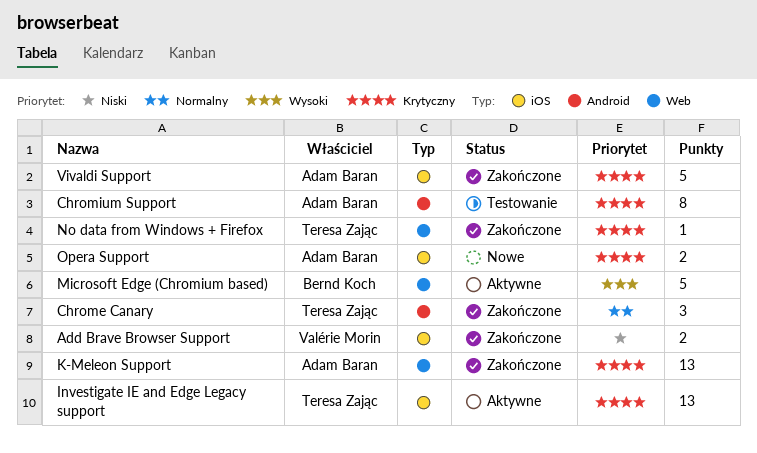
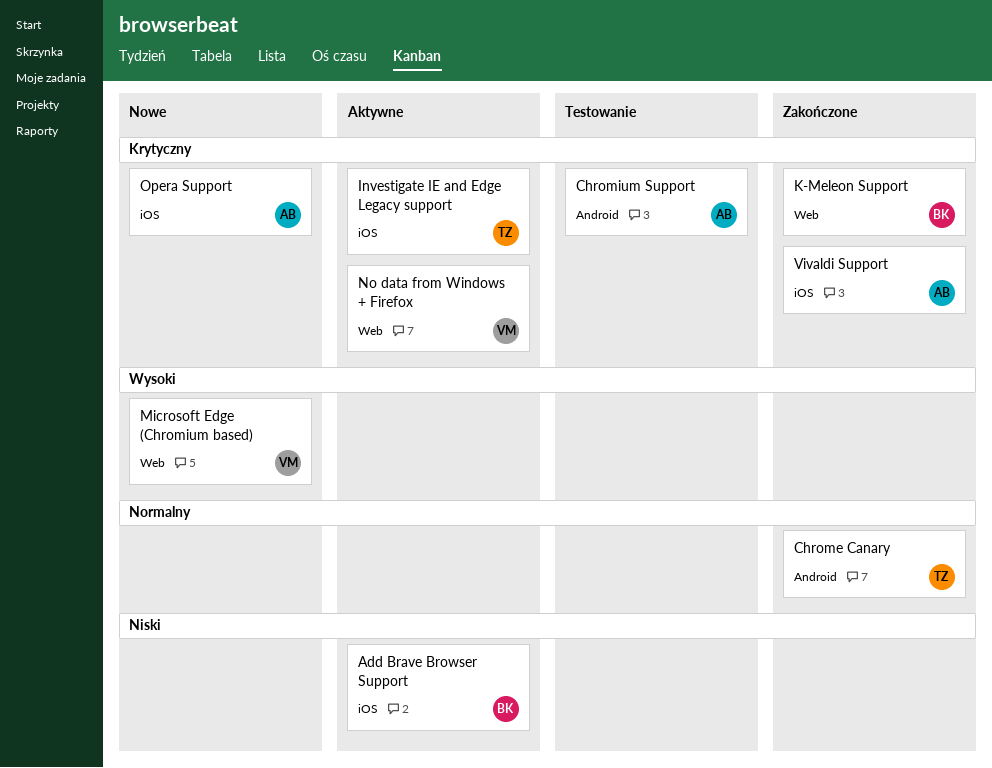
Add Brave Browser Support, status: Zakończone -> Aktywne
Add Brave Browser Support, owner: Valérie Morin -> Bernd Koch
K-Meleon Support, owner: Adam Baran -> Bernd Koch
Microsoft Edge (Chromium based), status: Aktywne -> Nowe
Microsoft Edge (Chromium based), owner: Bernd Koch -> Valérie Morin
No data from Windows + Firefox, status: Zakończone -> Aktywne
No data from Windows + Firefox, owner: Teresa Zając -> Valérie Morin

